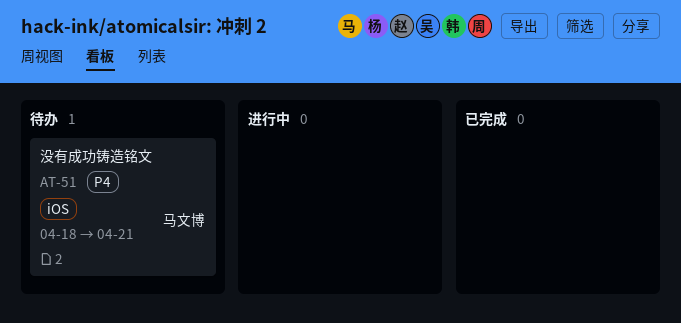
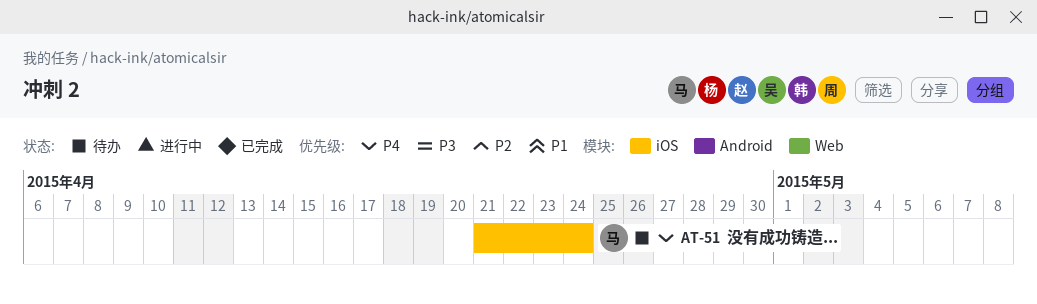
AT-51, start: Apr 18 -> Apr 21
AT-51, due: Apr 21 -> Apr 24

